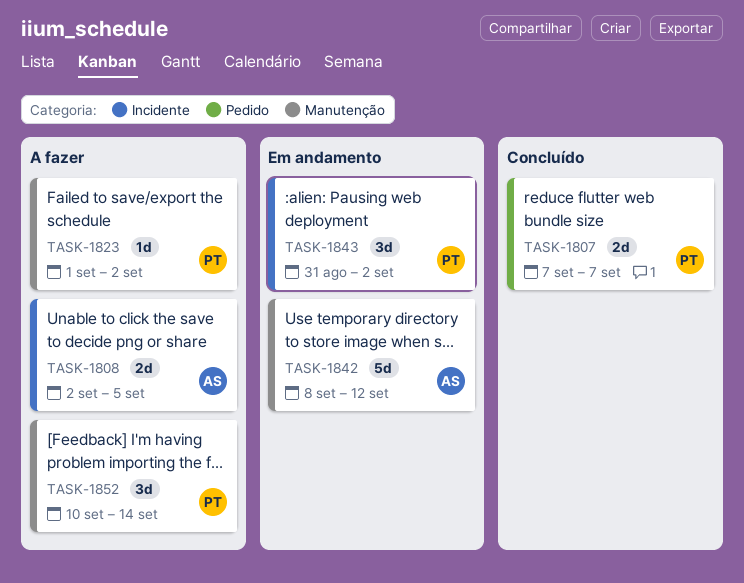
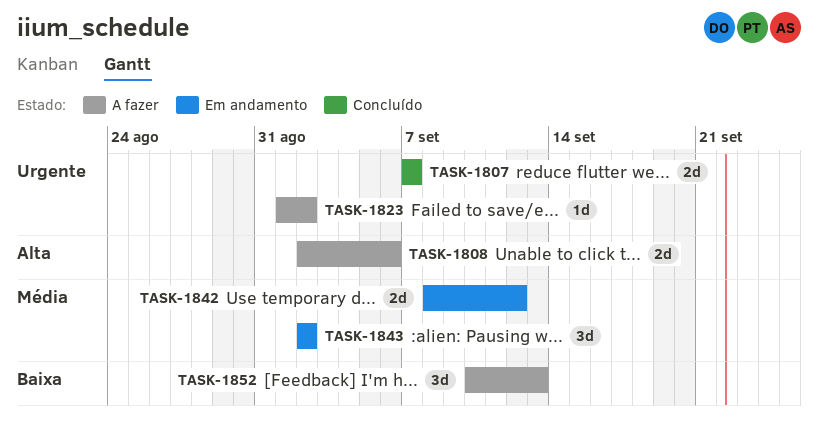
TASK-1808, due: Sep 5 -> Sep 6
TASK-1842, estimate: 5d -> 2d
TASK-1843, start: Aug 31 -> Sep 2
TASK-1852, due: Sep 14 -> Sep 13

